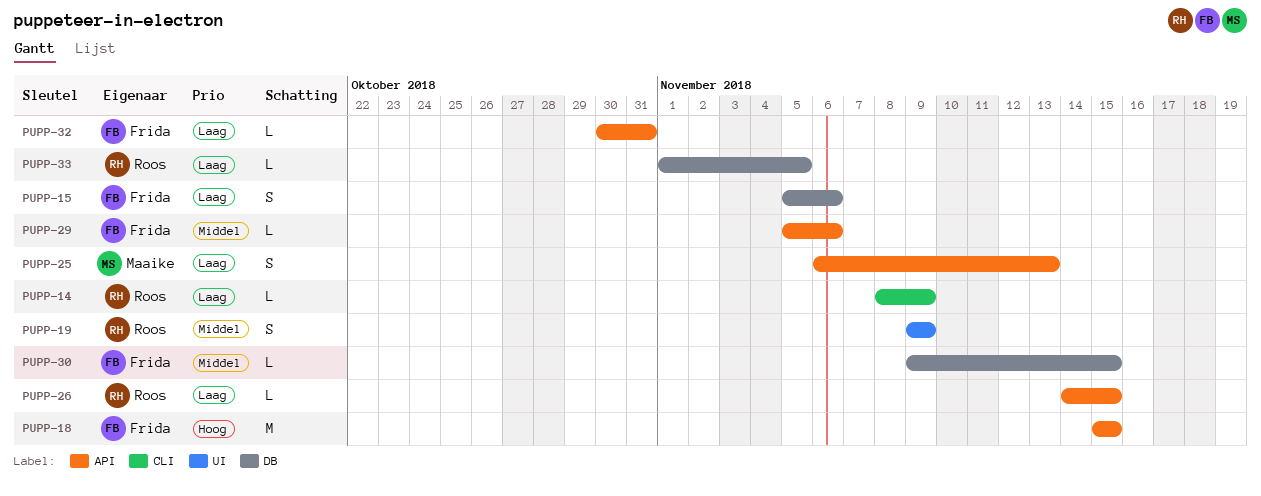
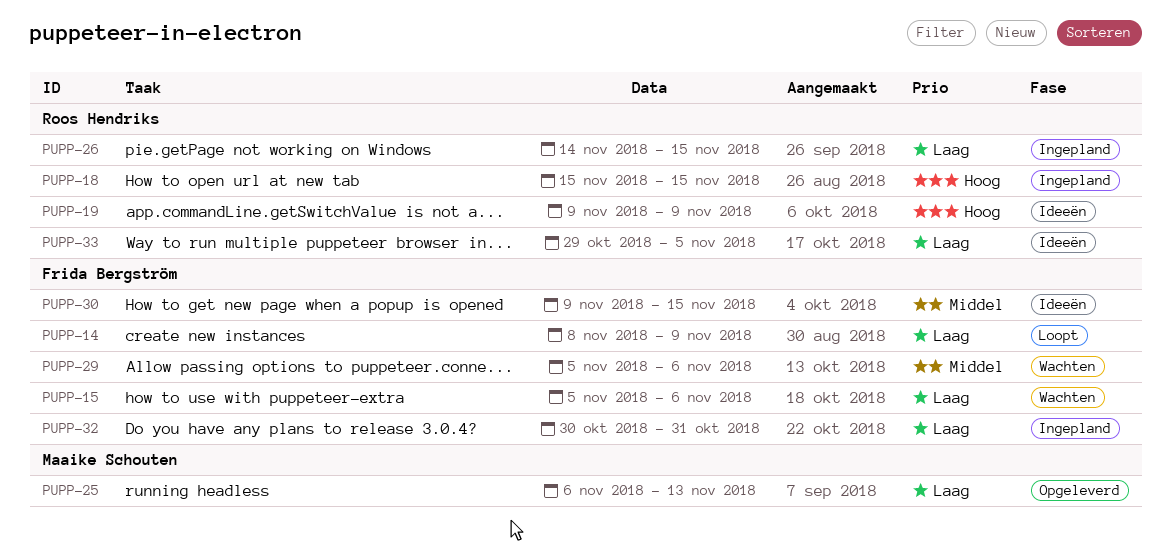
PUPP-14, owner: Roos Hendriks -> Frida Bergström
PUPP-18, owner: Frida Bergström -> Roos Hendriks
PUPP-19, priority: Middel -> Hoog
PUPP-33, start: Nov 1 -> Oct 29

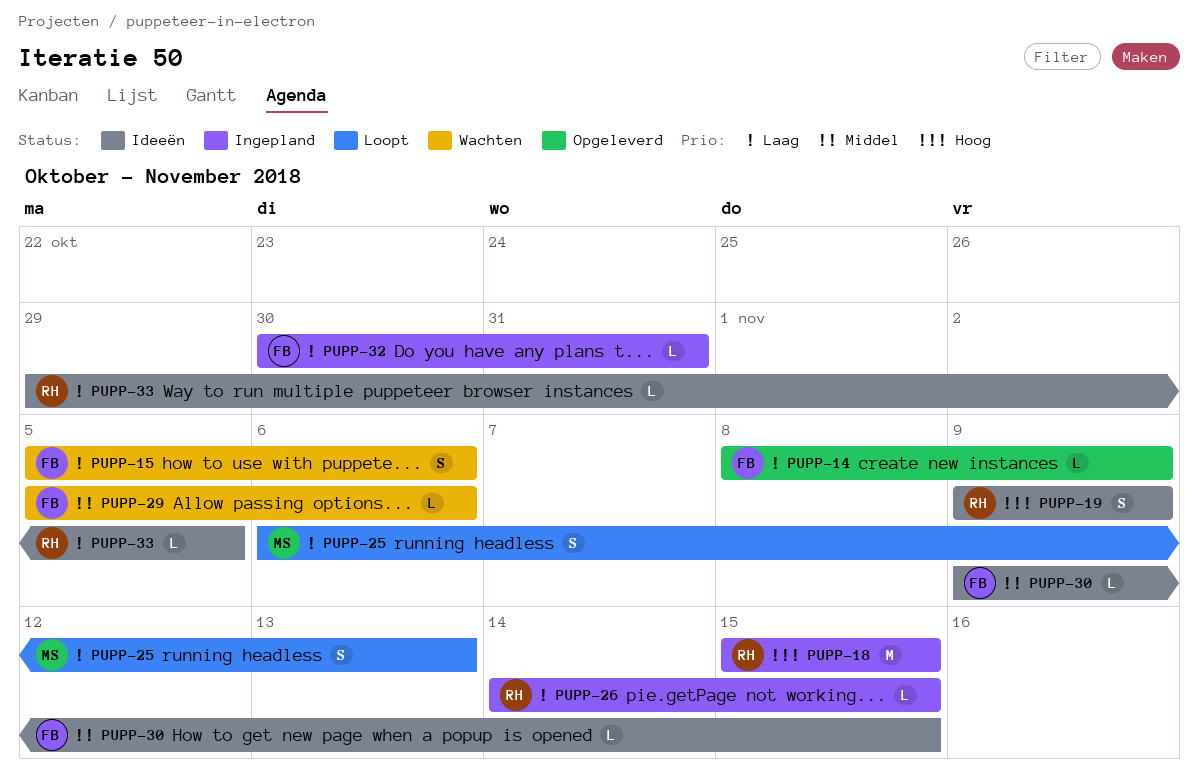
PUPP-14, status: Loopt -> Opgeleverd
PUPP-25, status: Opgeleverd -> Loopt

